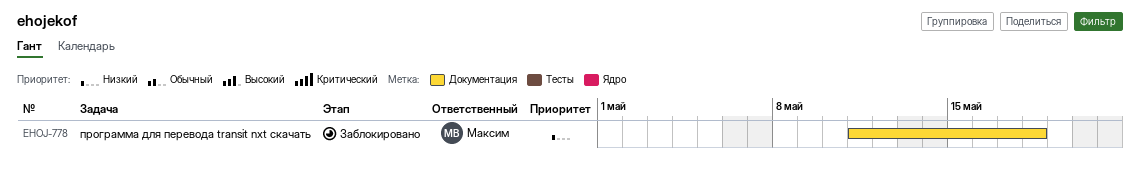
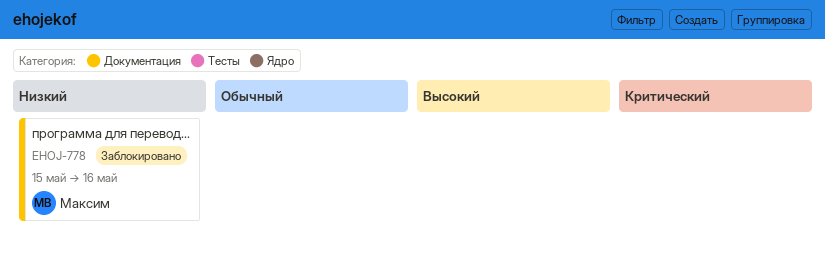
EHOJ-778, start: May 11 -> May 15
EHOJ-778, due: May 18 -> May 16

